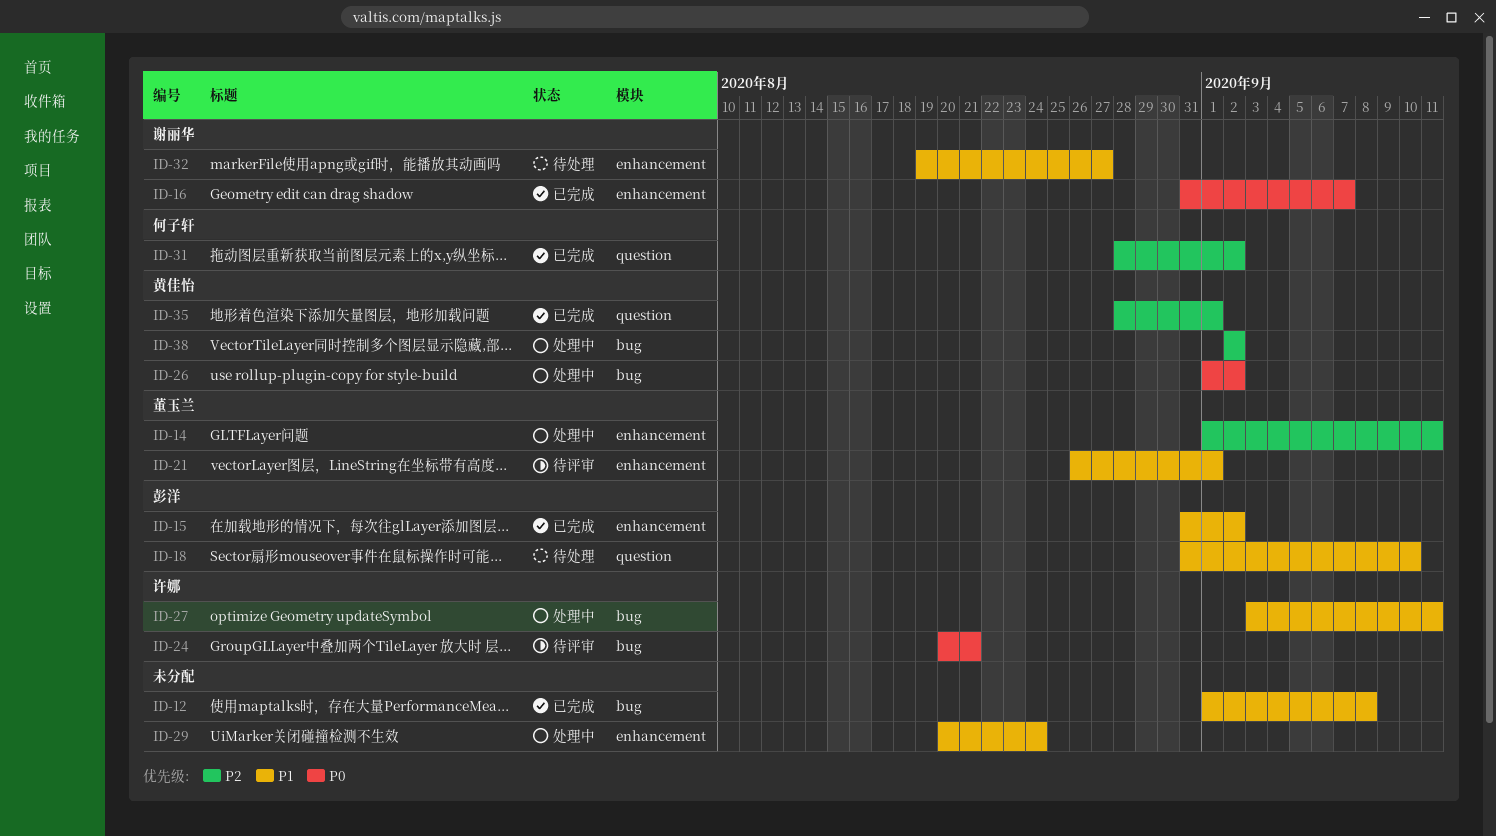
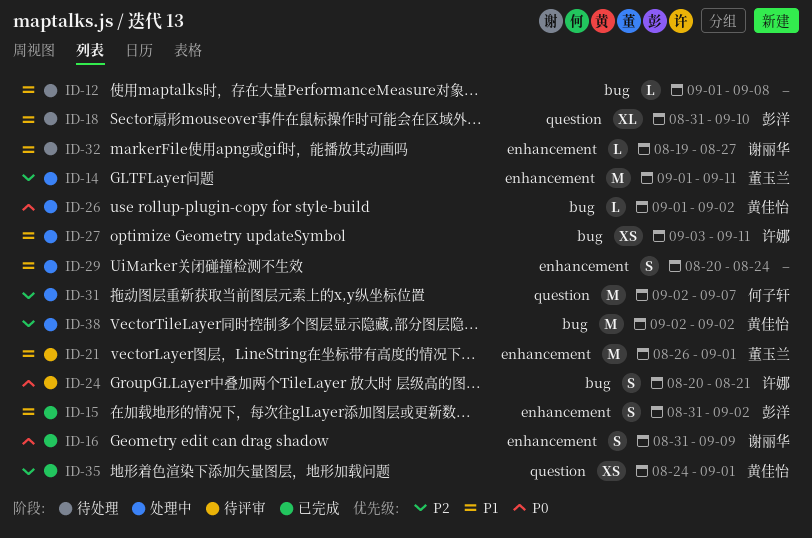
ID-12, status: 已完成 -> 待处理
ID-16, due: Sep 7 -> Sep 9
ID-31, status: 已完成 -> 处理中
ID-31, start: Aug 28 -> Sep 2
ID-31, due: Sep 2 -> Sep 7
ID-35, start: Aug 28 -> Aug 24

